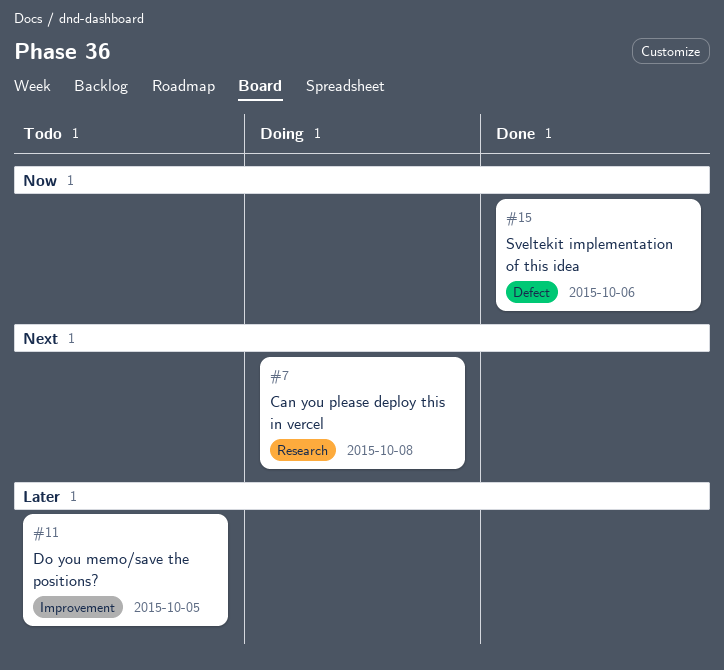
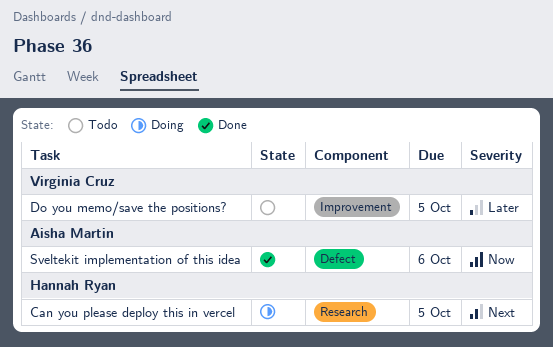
Can you please deploy this in vercel, due: Oct 8 -> Oct 5

